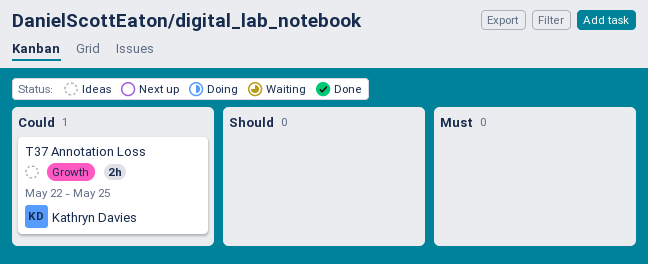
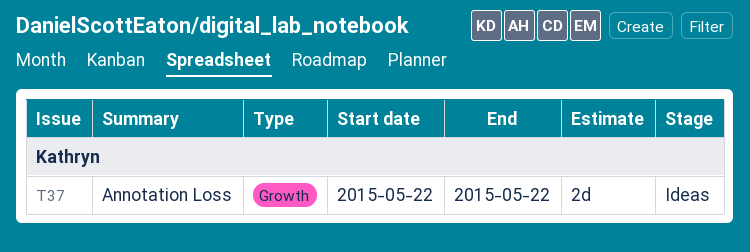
T37, estimate: 2h -> 2d
T37, due: May 25 -> May 22

